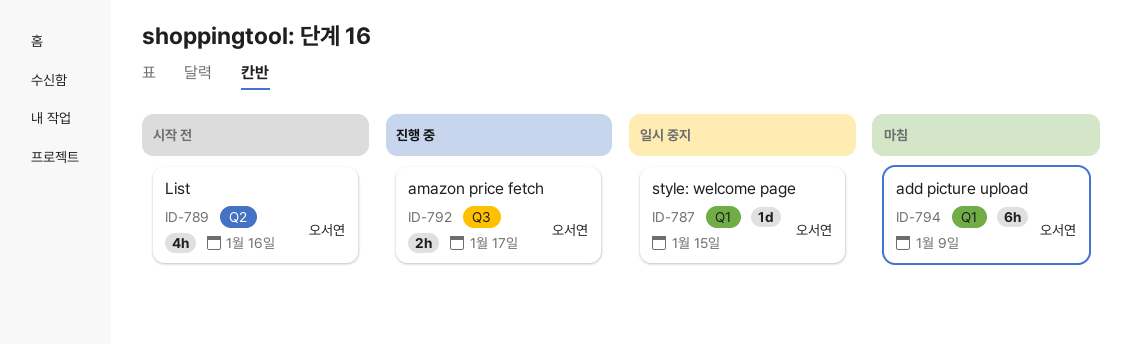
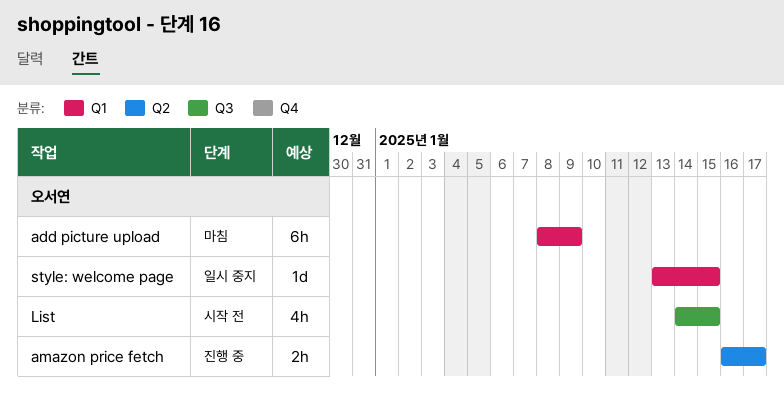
amazon price fetch, label: Q3 -> Q2
List, label: Q2 -> Q3
List, due: Jan 16 -> Jan 15

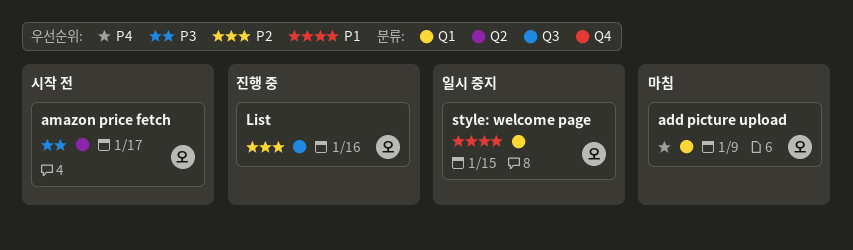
amazon price fetch, status: 진행 중 -> 시작 전
List, status: 시작 전 -> 진행 중
List, due: Jan 15 -> Jan 16

